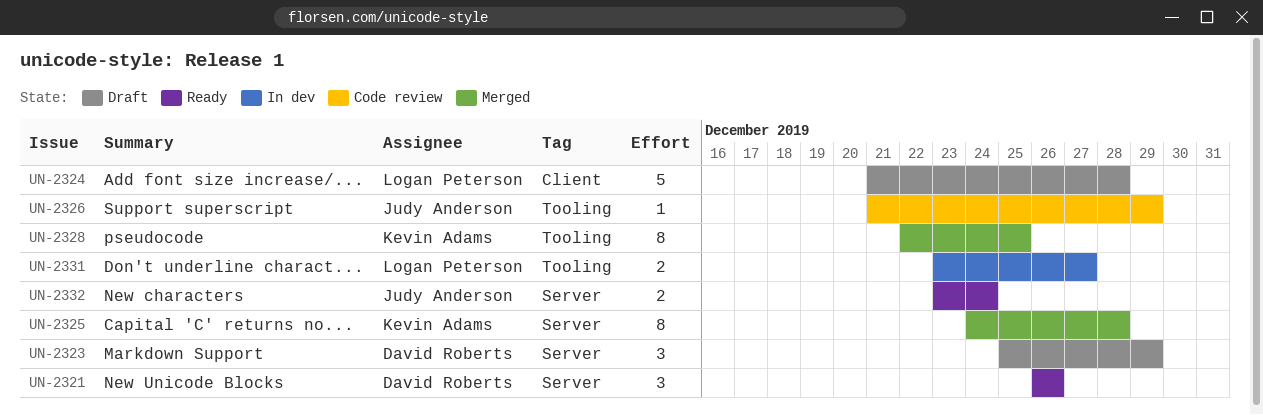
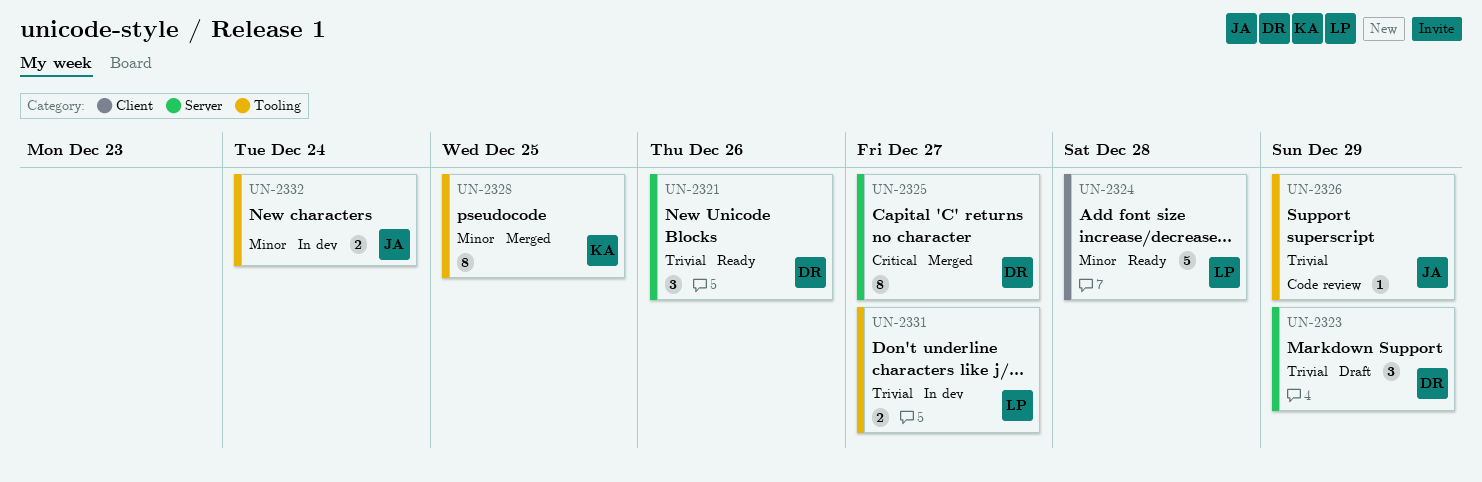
UN-2324, status: Draft -> Ready
UN-2325, owner: Kevin Adams -> David Roberts
UN-2325, due: Dec 28 -> Dec 27
UN-2332, status: Ready -> In dev
UN-2332, label: Server -> Tooling

